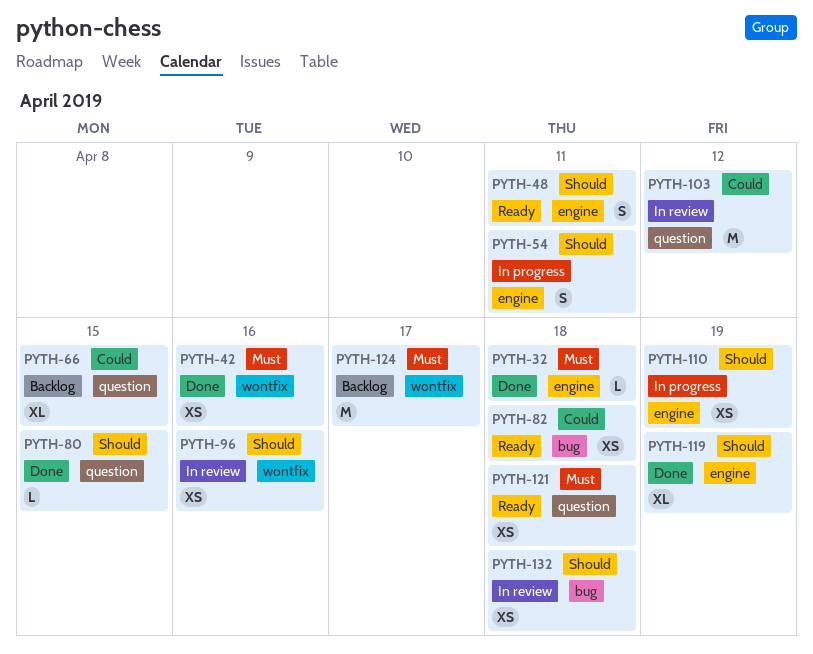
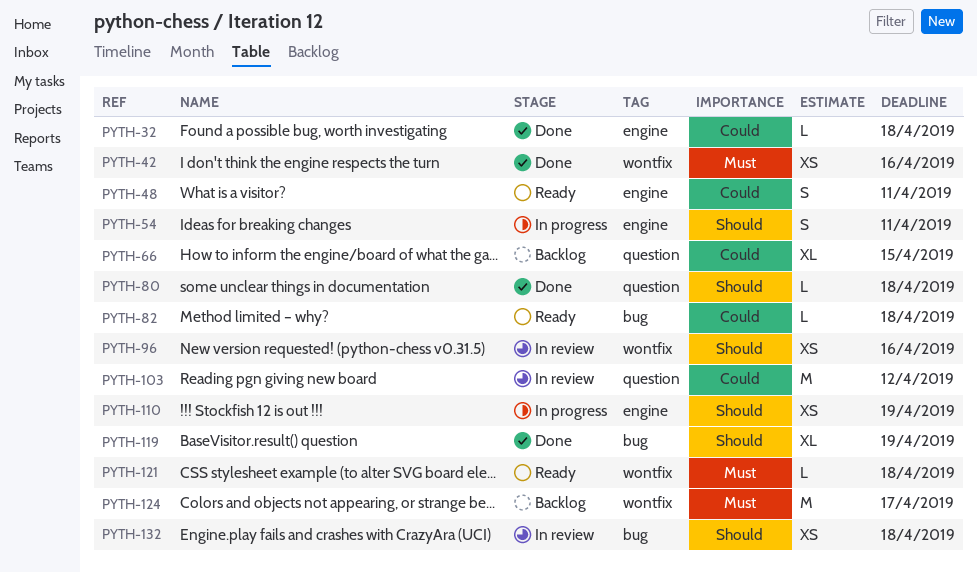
PYTH-32, priority: Must -> Could
PYTH-48, priority: Should -> Could
PYTH-80, due: Apr 15 -> Apr 18
PYTH-82, estimate: XS -> L
PYTH-119, label: engine -> bug
PYTH-121, label: question -> wontfix
PYTH-121, estimate: XS -> L

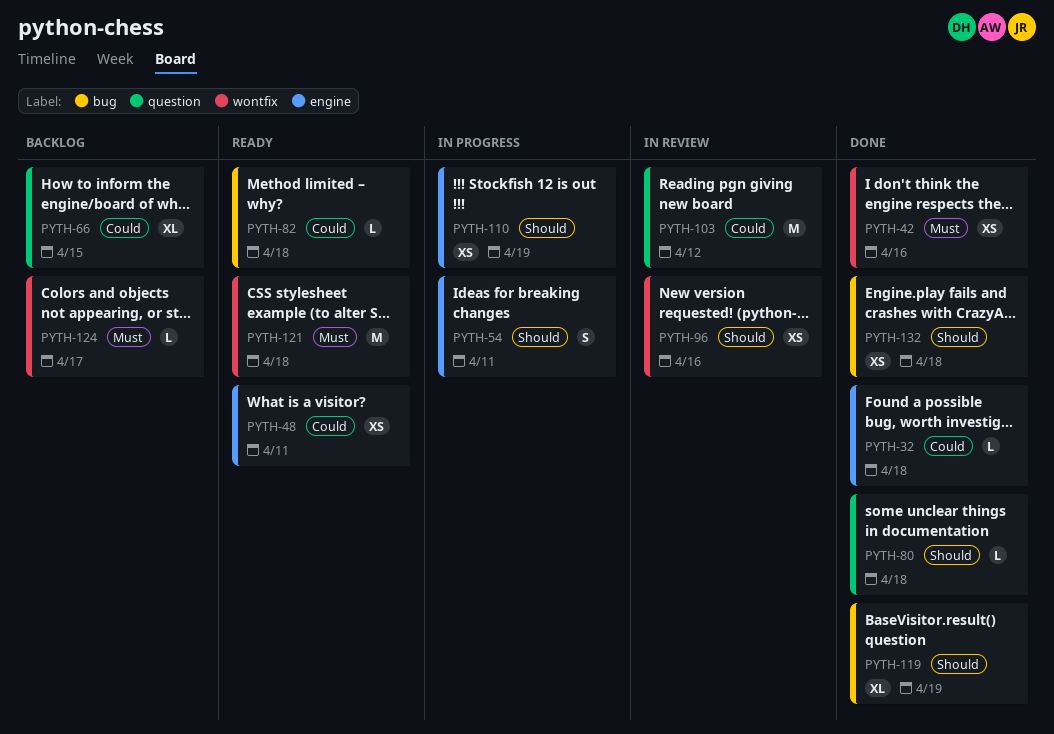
PYTH-48, estimate: S -> XS
PYTH-121, estimate: L -> M
PYTH-124, estimate: M -> L
PYTH-132, status: In review -> Done

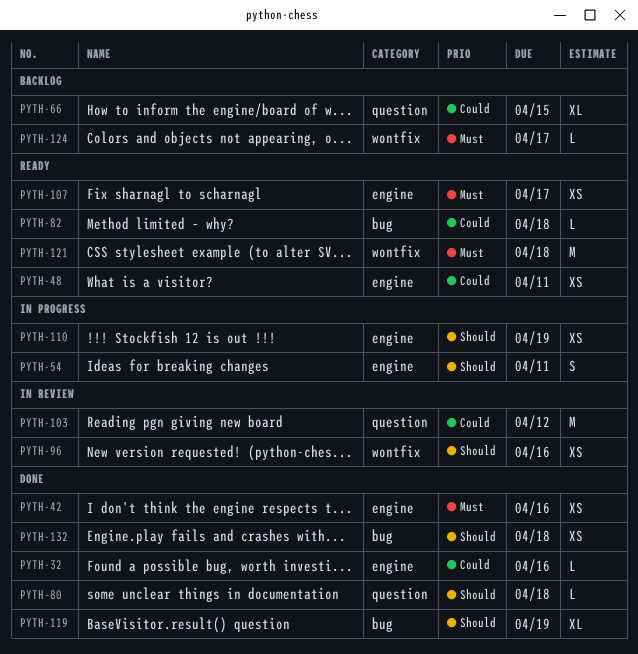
PYTH-32, due: Apr 18 -> Apr 16
PYTH-42, label: wontfix -> engine
PYTH-107: none -> present

